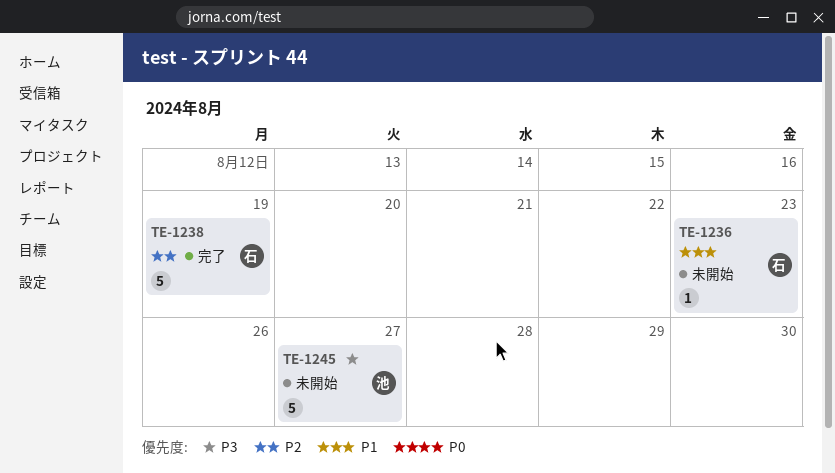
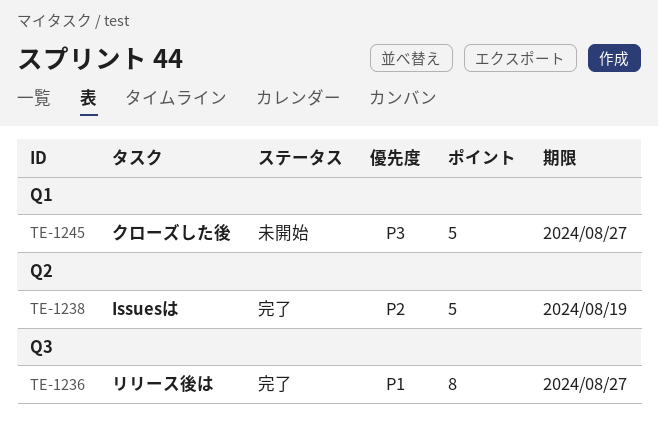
TE-1236, status: 未開始 -> 完了
TE-1236, estimate: 1 -> 8
TE-1236, due: Aug 23 -> Aug 27

